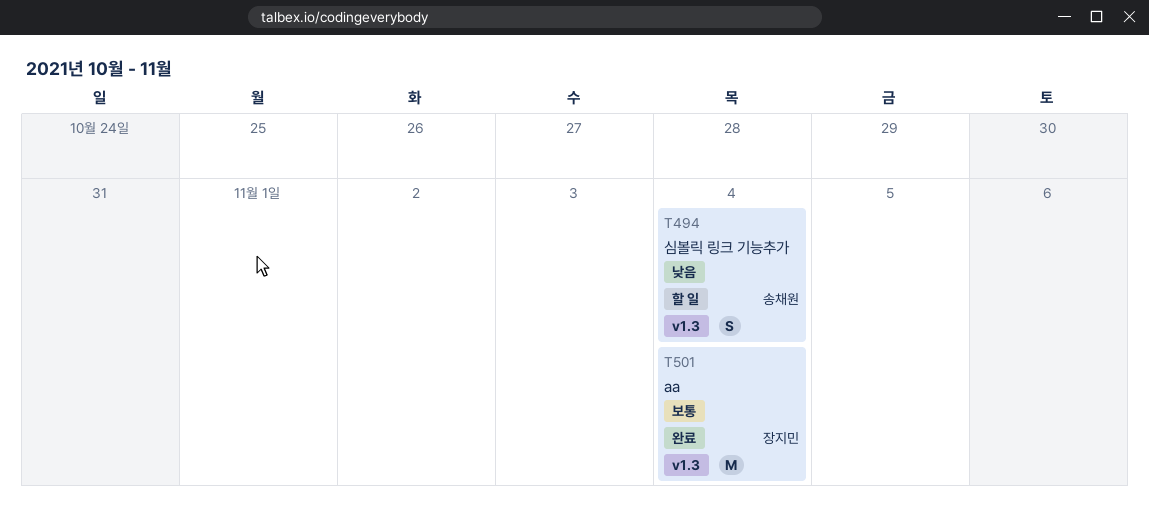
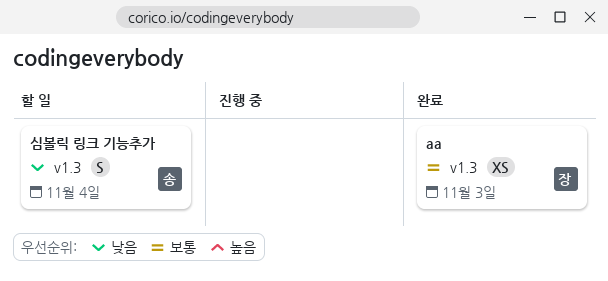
aa, estimate: M -> XS
aa, due: Nov 4 -> Nov 3

